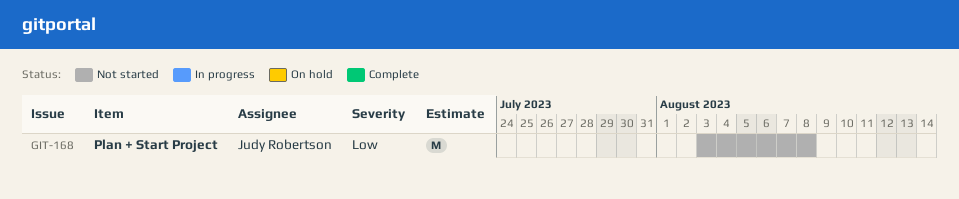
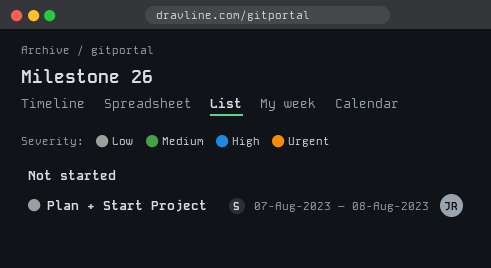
Plan + Start Project, estimate: M -> S
Plan + Start Project, start: Aug 3 -> Aug 7

